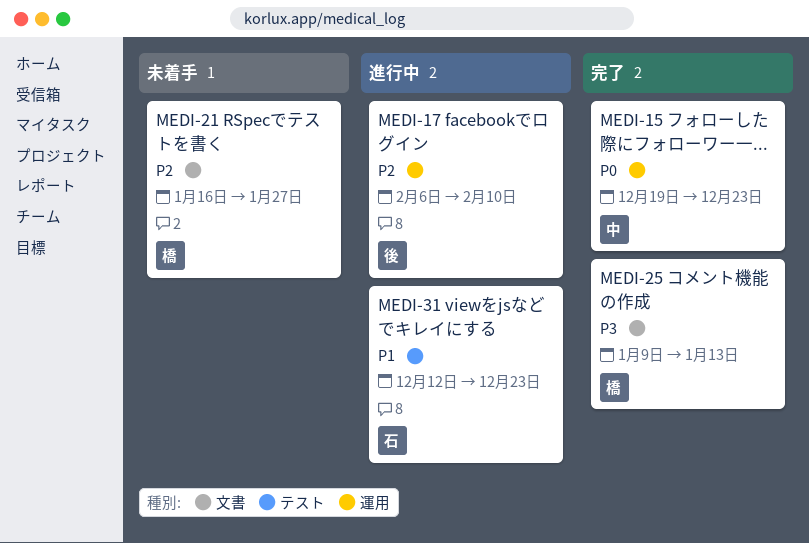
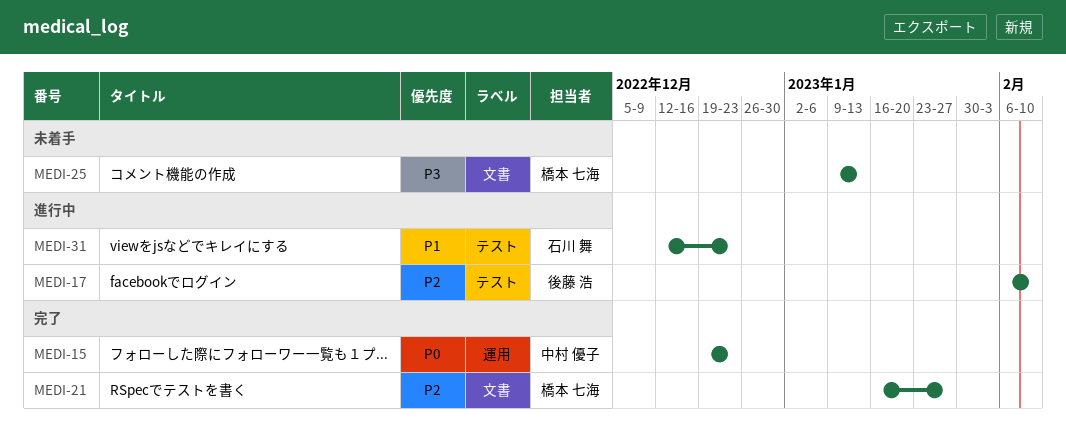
MEDI-17, label: 運用 -> テスト
MEDI-21, status: 未着手 -> 完了
MEDI-25, status: 完了 -> 未着手

